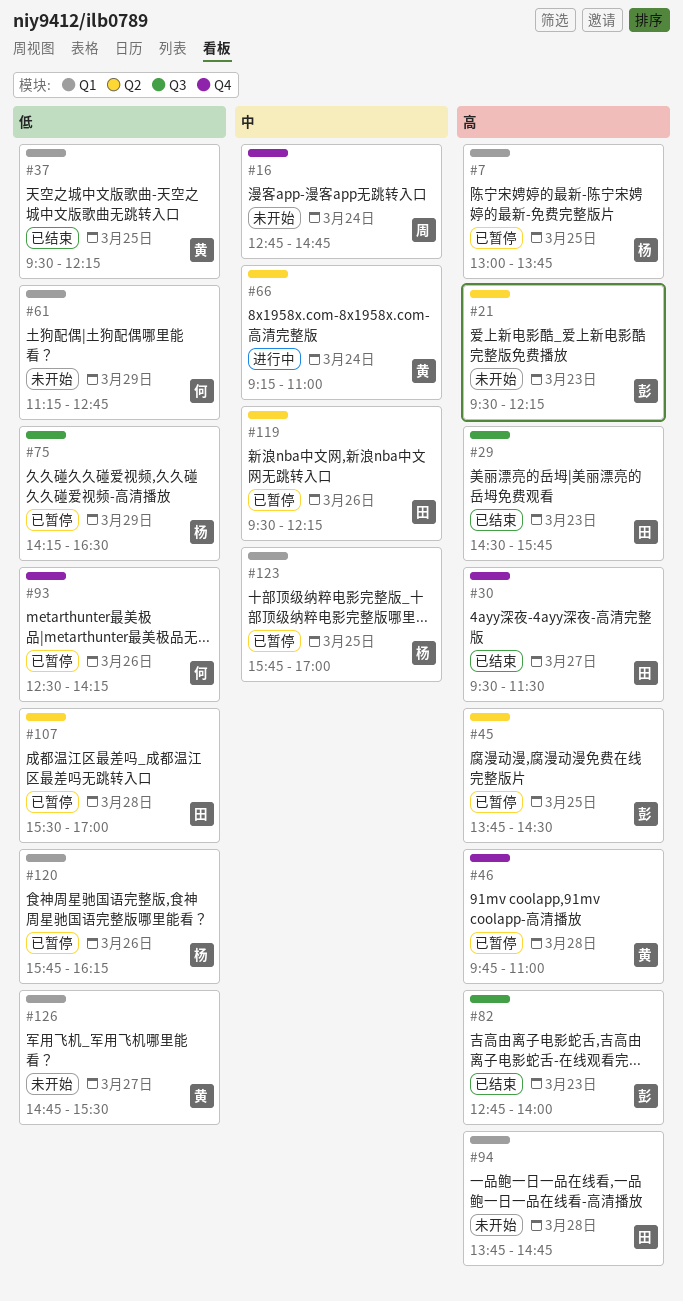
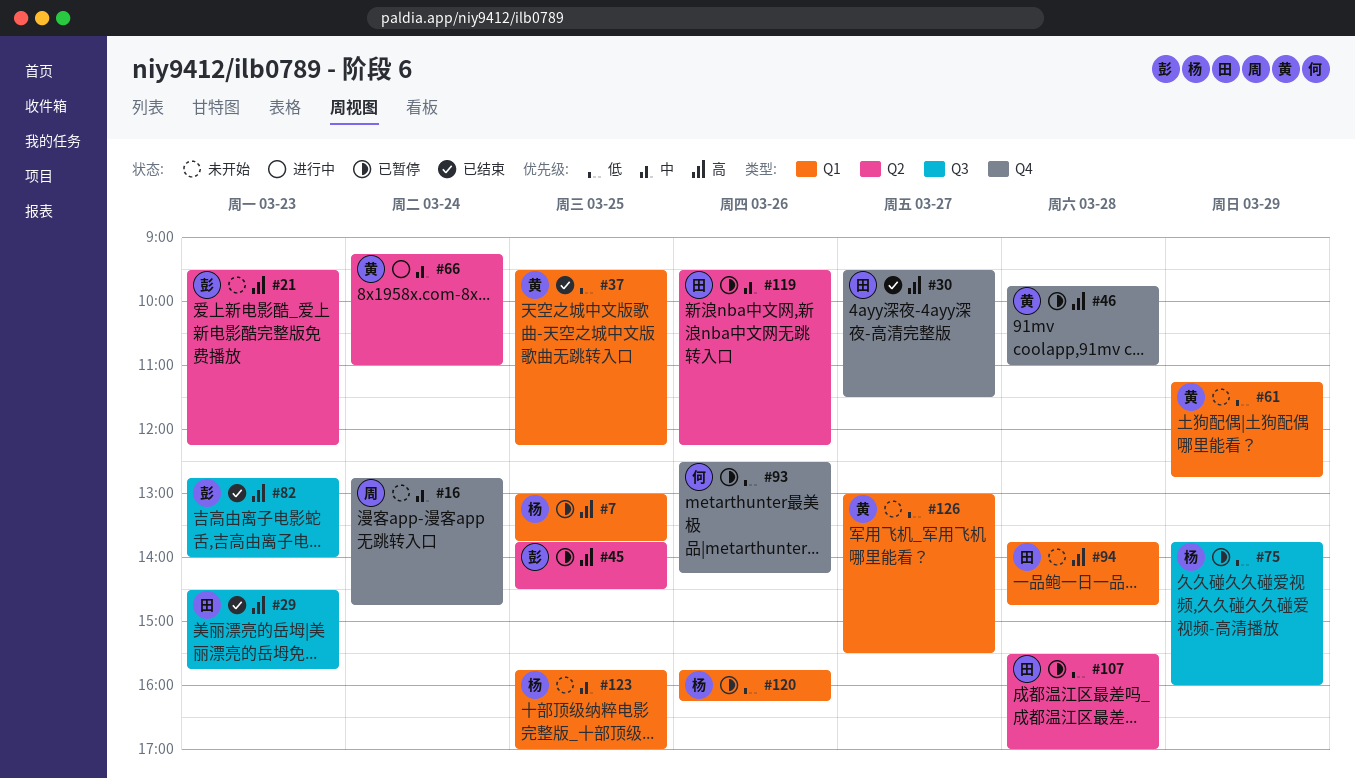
#61, owner: 何 -> 黄
#75, begins: 14:15 -> 13:45
#75, ends: 16:30 -> 16:00
#123, status: 已暂停 -> 未开始
#126, begins: 14:45 -> 13:00

